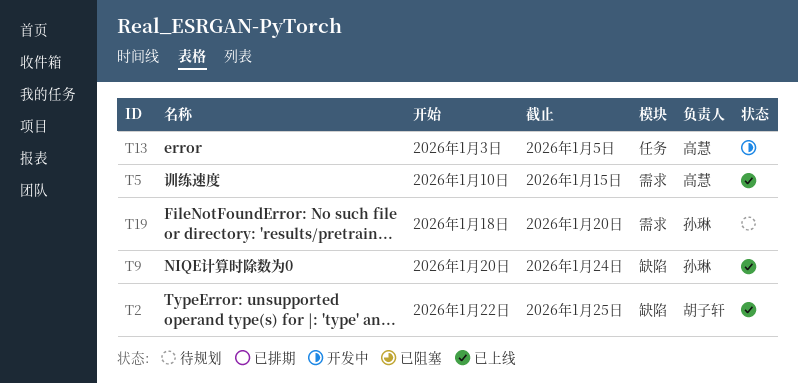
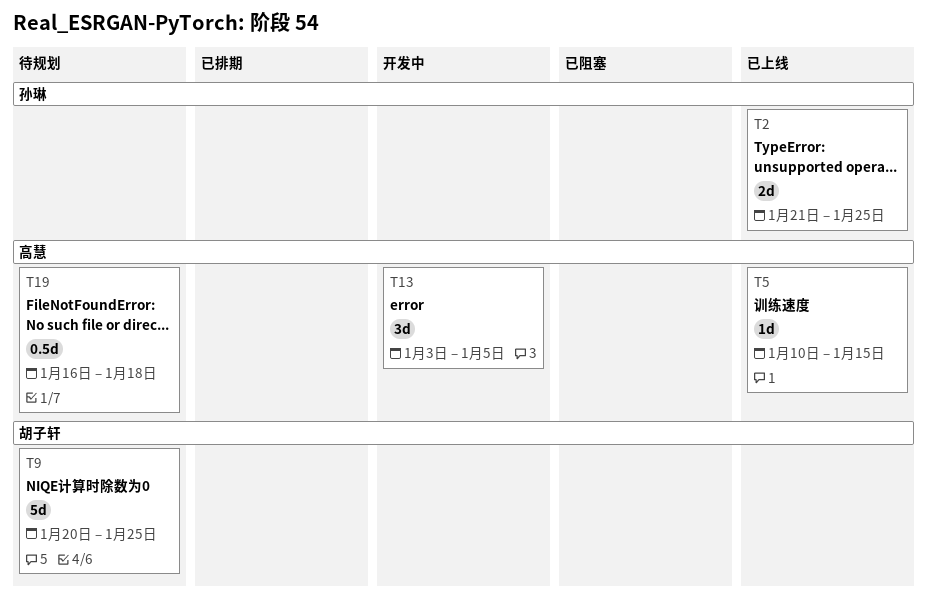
T2, owner: 胡子轩 -> 孙琳
T2, start: Jan 22 -> Jan 21
T9, status: 已上线 -> 待规划
T9, owner: 孙琳 -> 胡子轩
T9, due: Jan 24 -> Jan 25
T19, owner: 孙琳 -> 高慧
T19, start: Jan 18 -> Jan 16
T19, due: Jan 20 -> Jan 18

